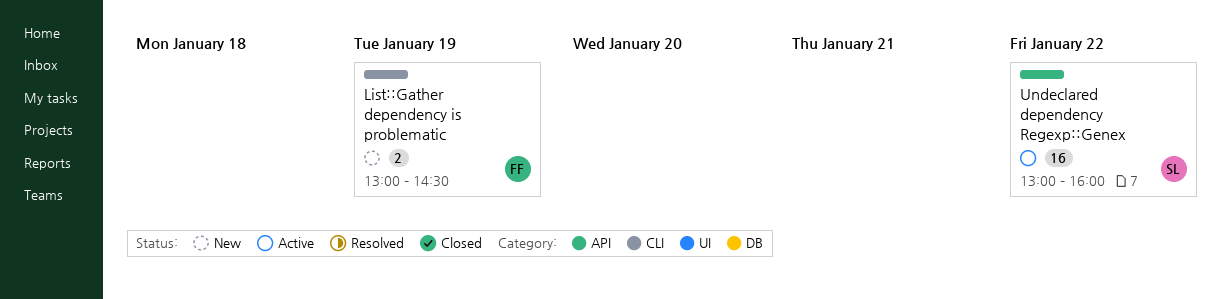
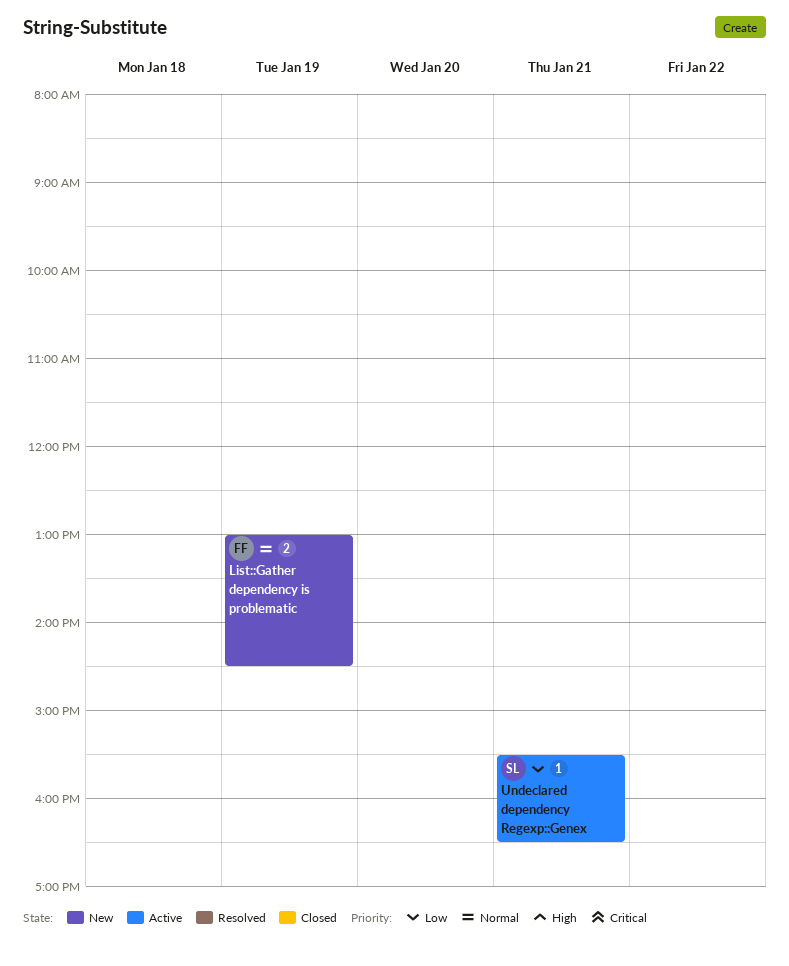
Undeclared dependency Regexp::Genex, estimate: 16 -> 1
Undeclared dependency Regexp::Genex, day: Jan 22 -> Jan 21
Undeclared dependency Regexp::Genex, begins: 13:00 -> 15:30
Undeclared dependency Regexp::Genex, ends: 16:00 -> 16:30

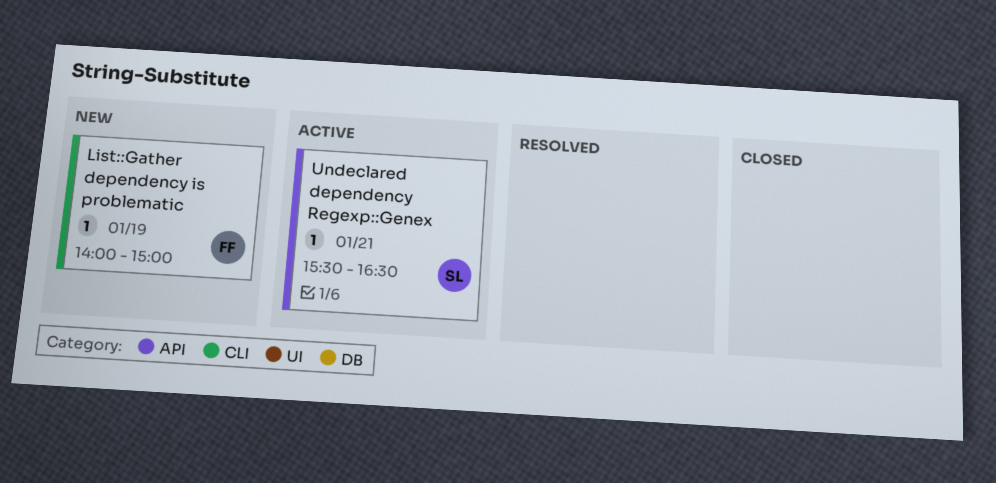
List::Gather dependency is problematic, estimate: 2 -> 1
List::Gather dependency is problematic, begins: 13:00 -> 14:00
List::Gather dependency is problematic, ends: 14:30 -> 15:00

